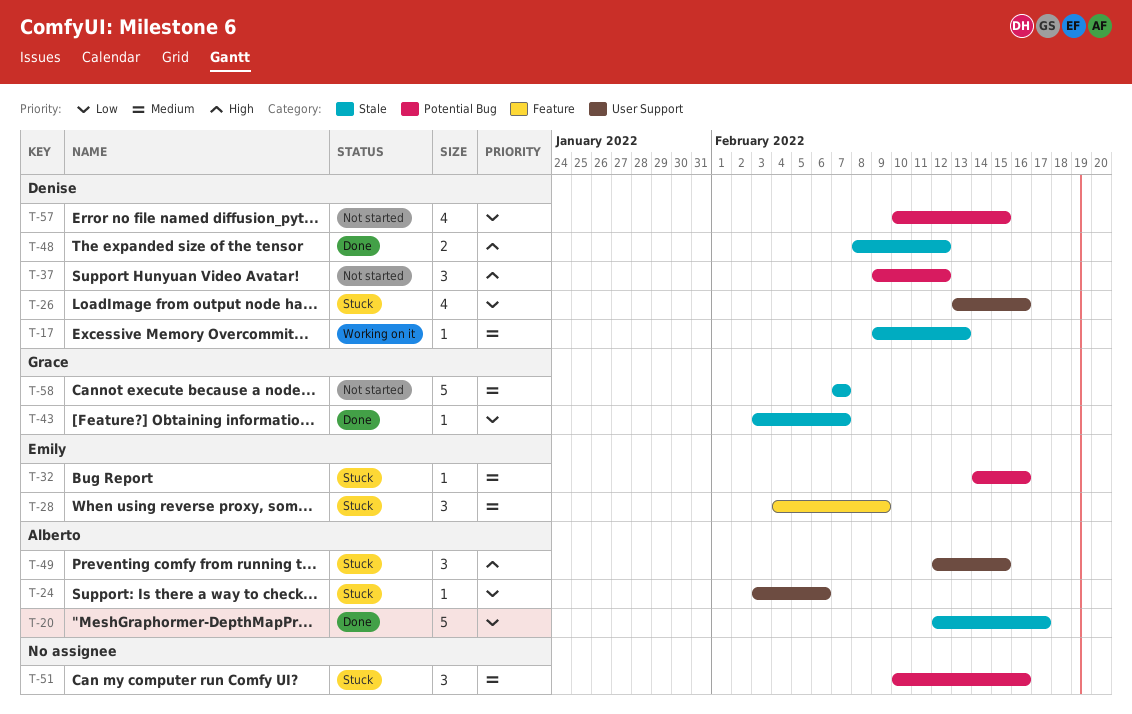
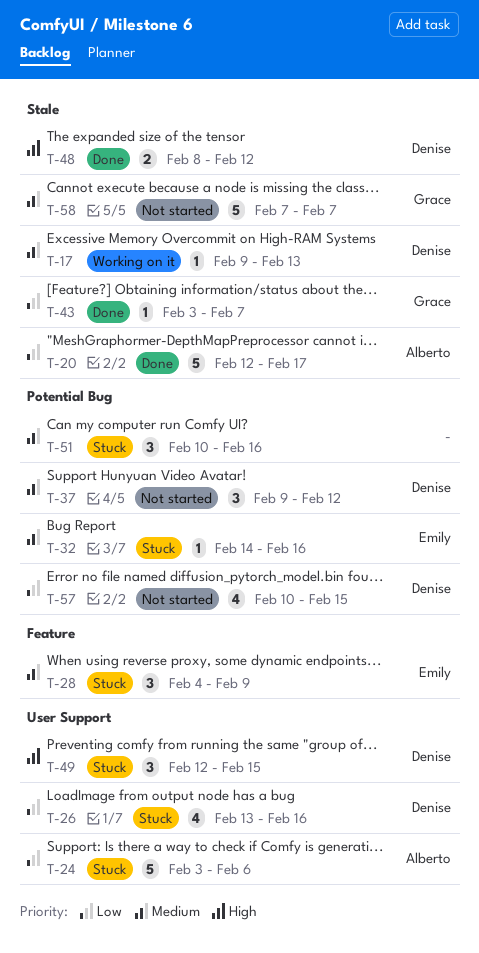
T-24, estimate: 1 -> 5
T-37, priority: High -> Medium
T-49, owner: Alberto -> Denise

